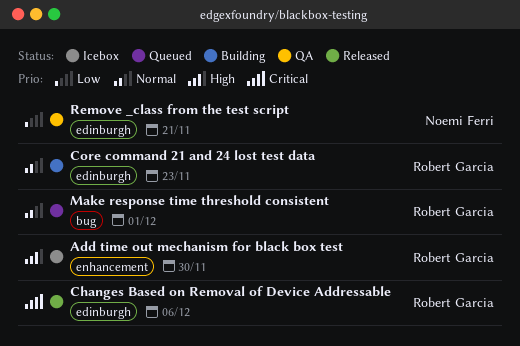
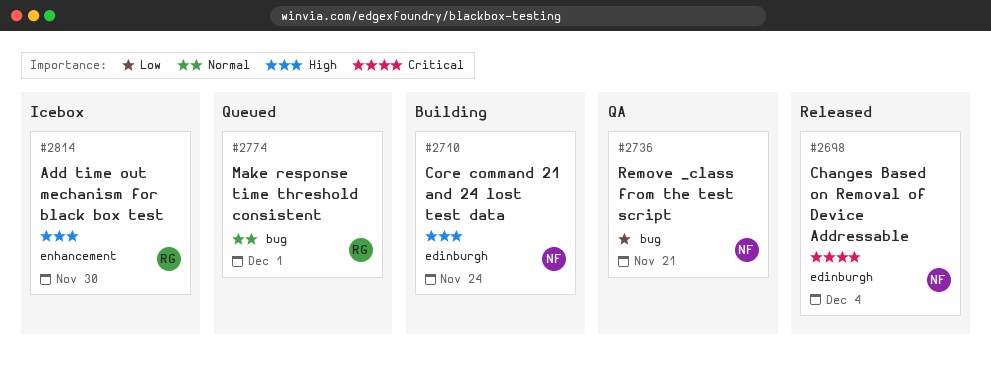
Changes Based on Removal of Device Addressable, owner: Robert Garcia -> Noemi Ferri
Changes Based on Removal of Device Addressable, due: Dec 6 -> Dec 4
Core command 21 and 24 lost test data, owner: Robert Garcia -> Noemi Ferri
Core command 21 and 24 lost test data, priority: Normal -> High
Core command 21 and 24 lost test data, due: Nov 23 -> Nov 24
Remove _class from the test script, label: edinburgh -> bug

